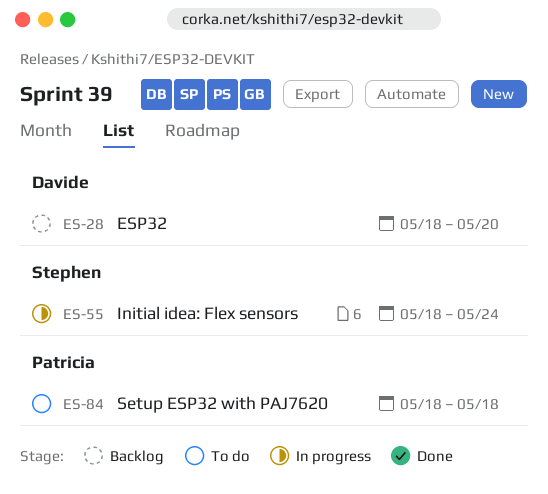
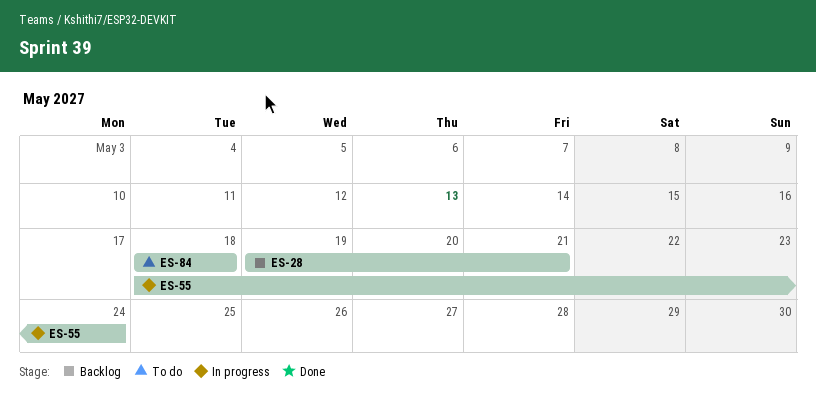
ES-28, start: May 18 -> May 19
ES-28, due: May 20 -> May 21

